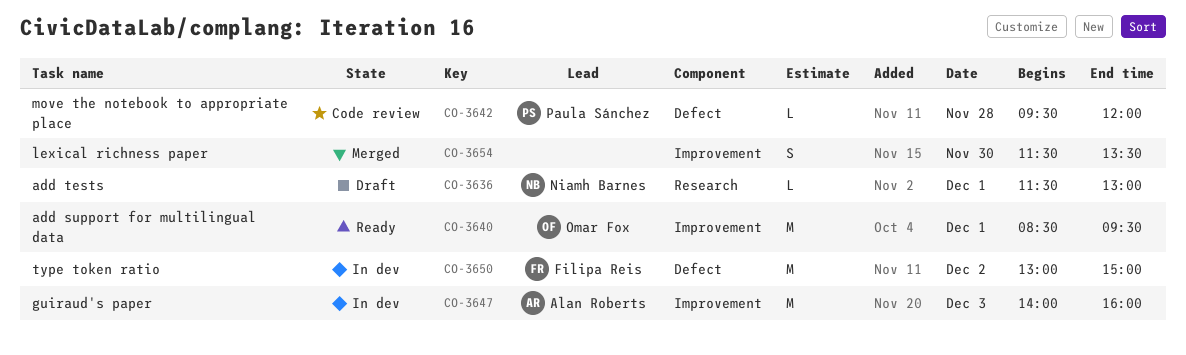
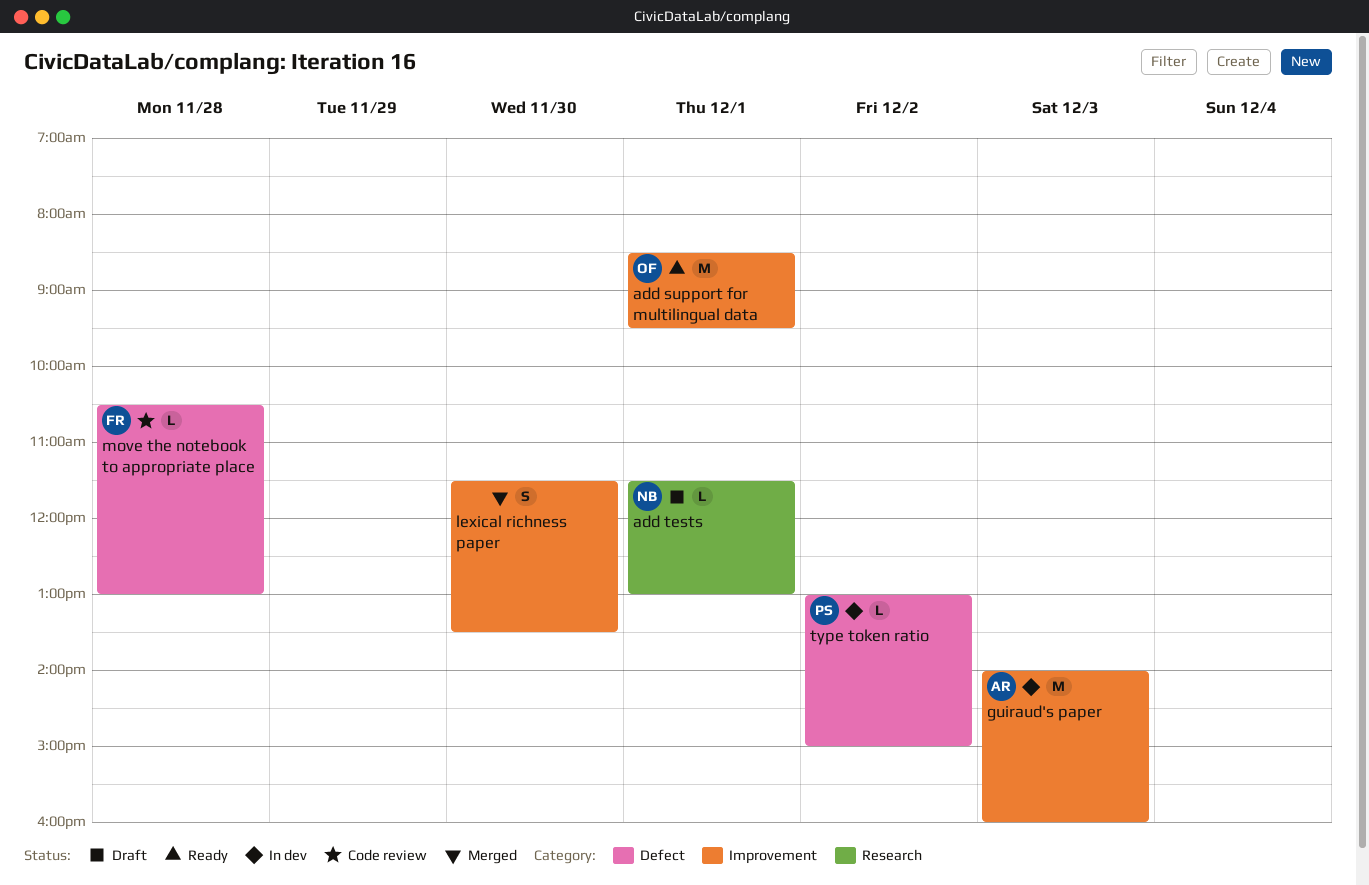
move the notebook to appropriate place, owner: Paula Sánchez -> Filipa Reis
move the notebook to appropriate place, begins: 09:30 -> 10:30
move the notebook to appropriate place, ends: 12:00 -> 13:00
type token ratio, owner: Filipa Reis -> Paula Sánchez
type token ratio, estimate: M -> L

